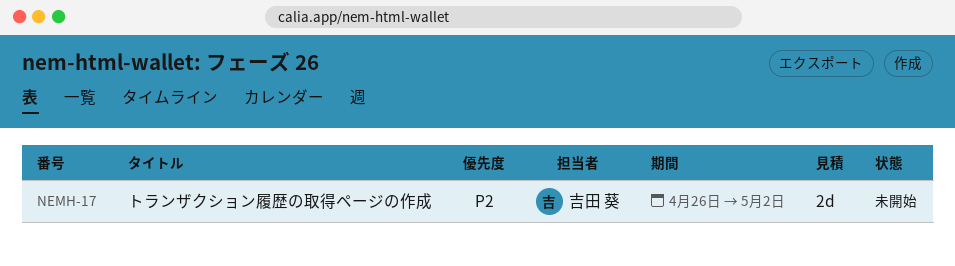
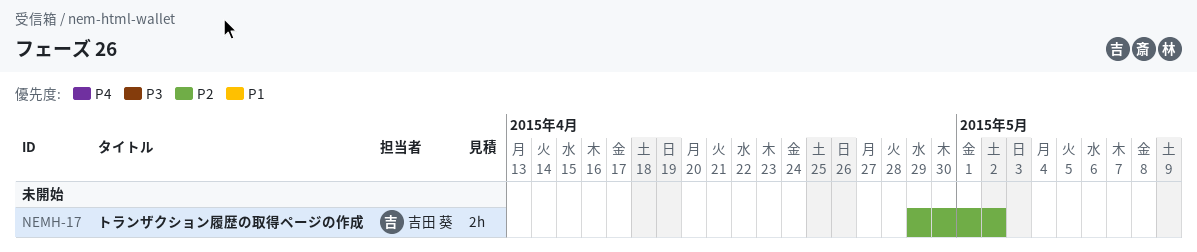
NEMH-17, estimate: 2d -> 2h
NEMH-17, start: Apr 26 -> Apr 29

